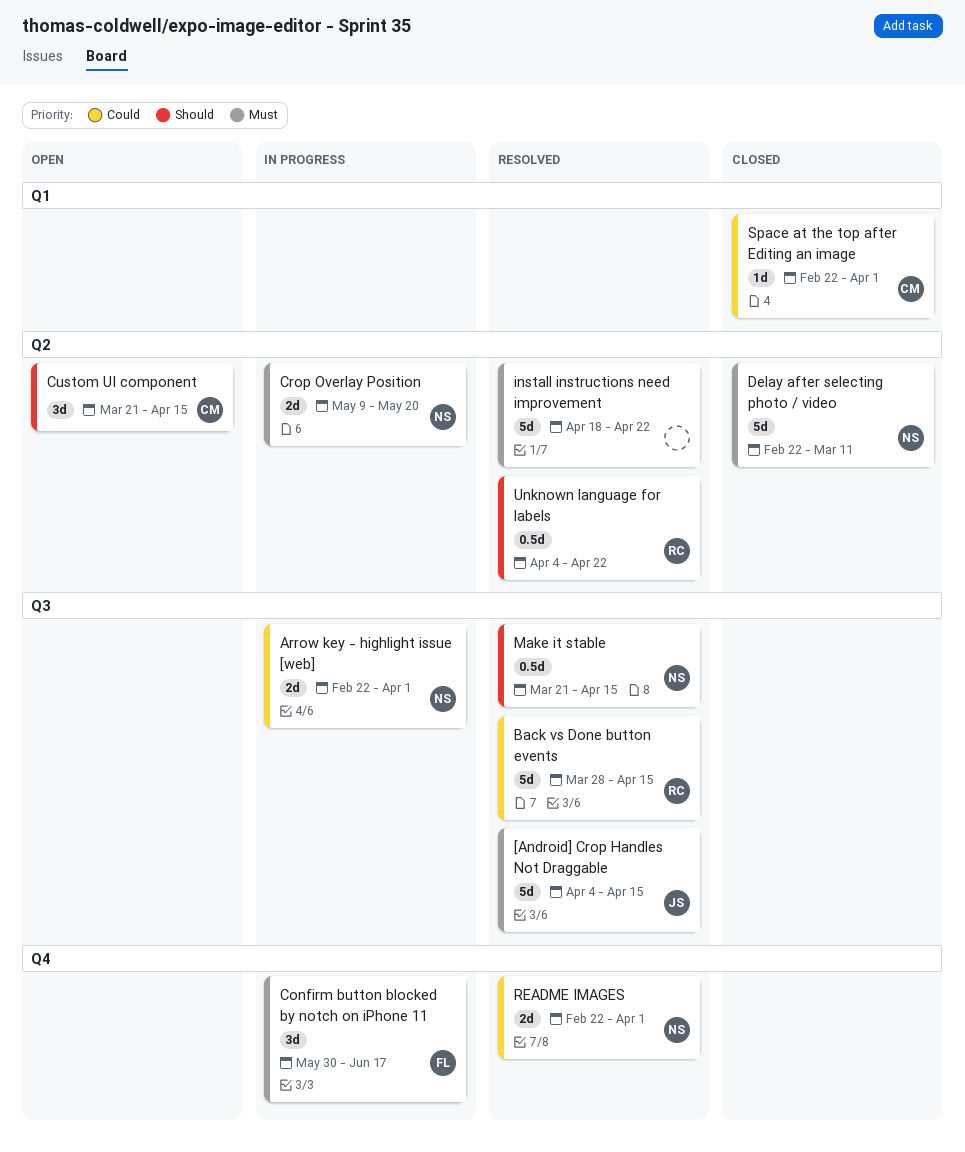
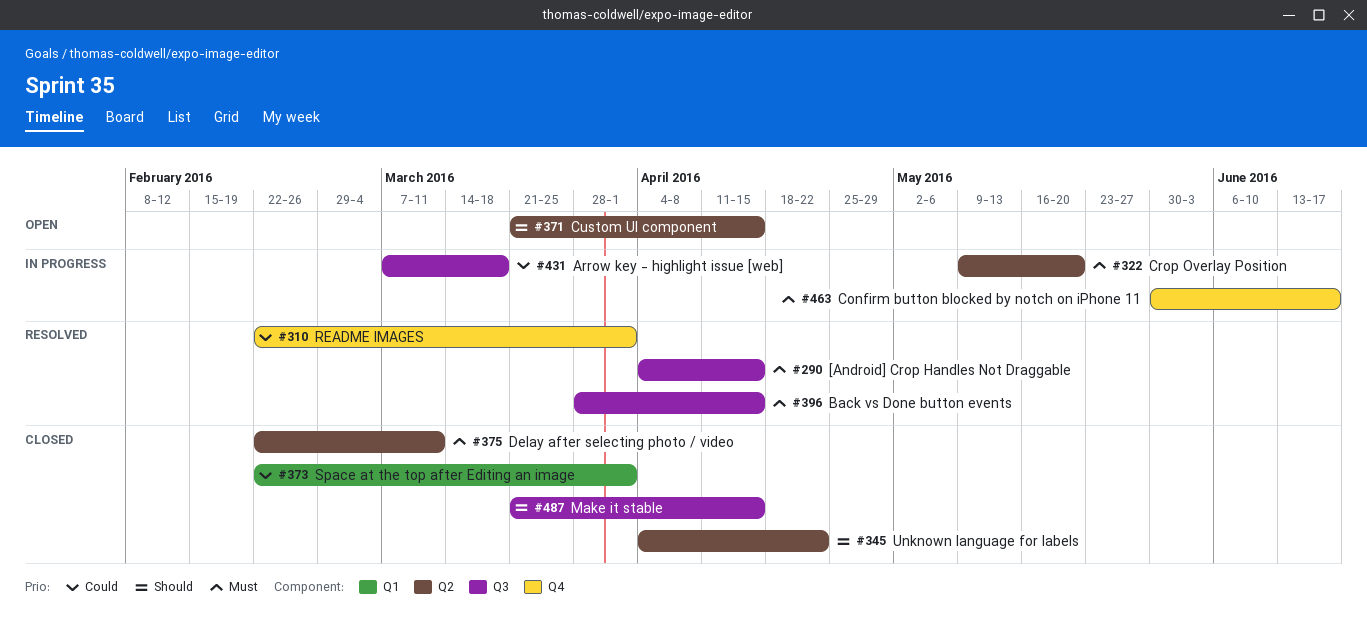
Arrow key - highlight issue [web], start: Feb 22 -> Mar 7
Arrow key - highlight issue [web], due: Apr 1 -> Mar 18
Back vs Done button events, priority: Could -> Must
install instructions need improvement: present -> none
Make it stable, status: Resolved -> Closed
Unknown language for labels, status: Resolved -> Closed

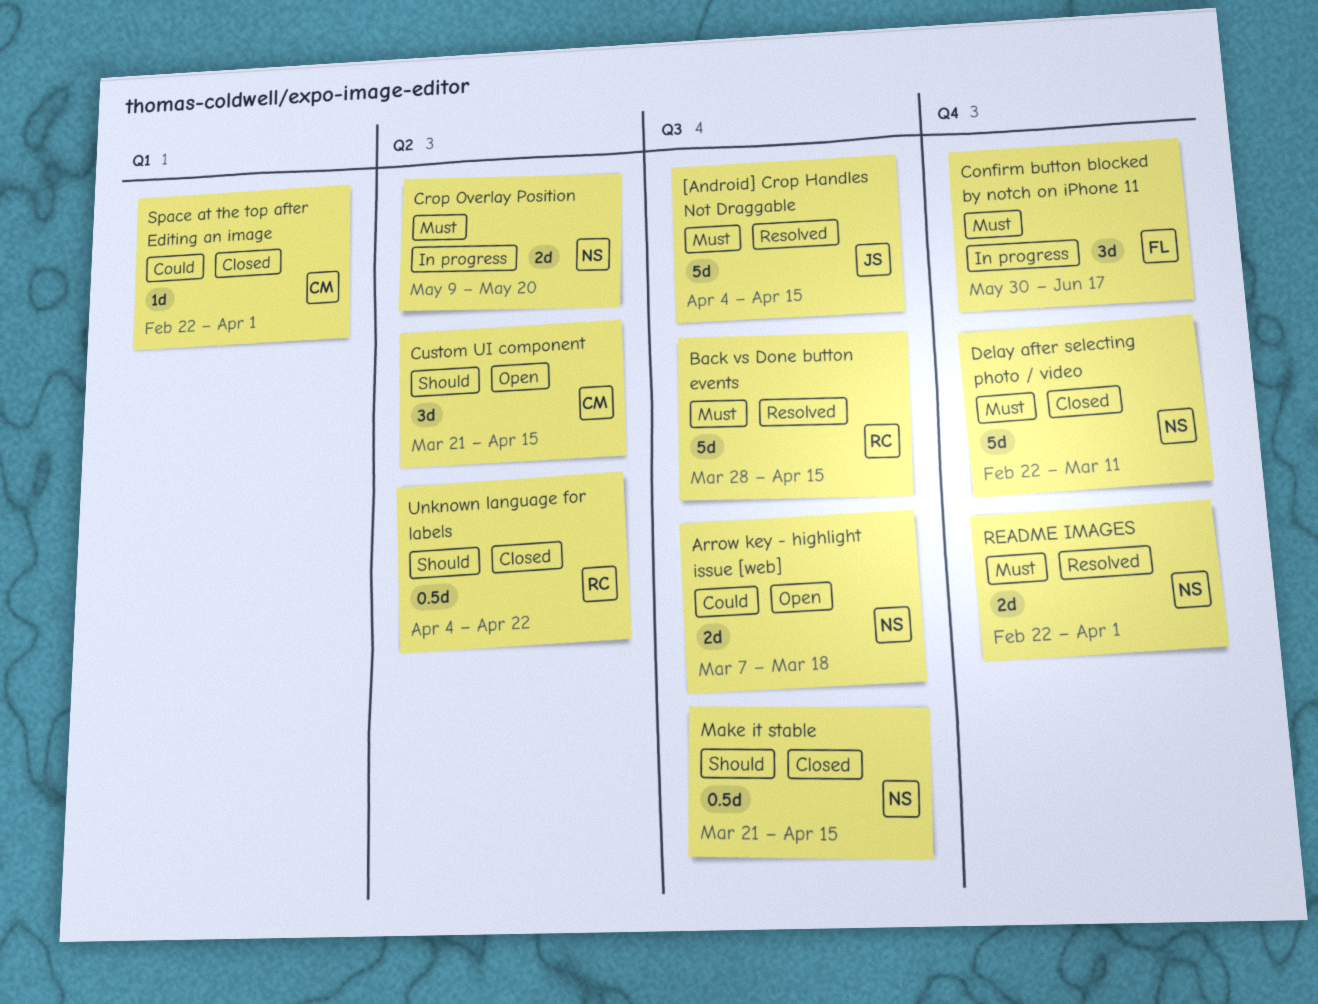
Arrow key - highlight issue [web], status: In progress -> Open
Delay after selecting photo / video, label: Q2 -> Q4
README IMAGES, priority: Could -> Must

